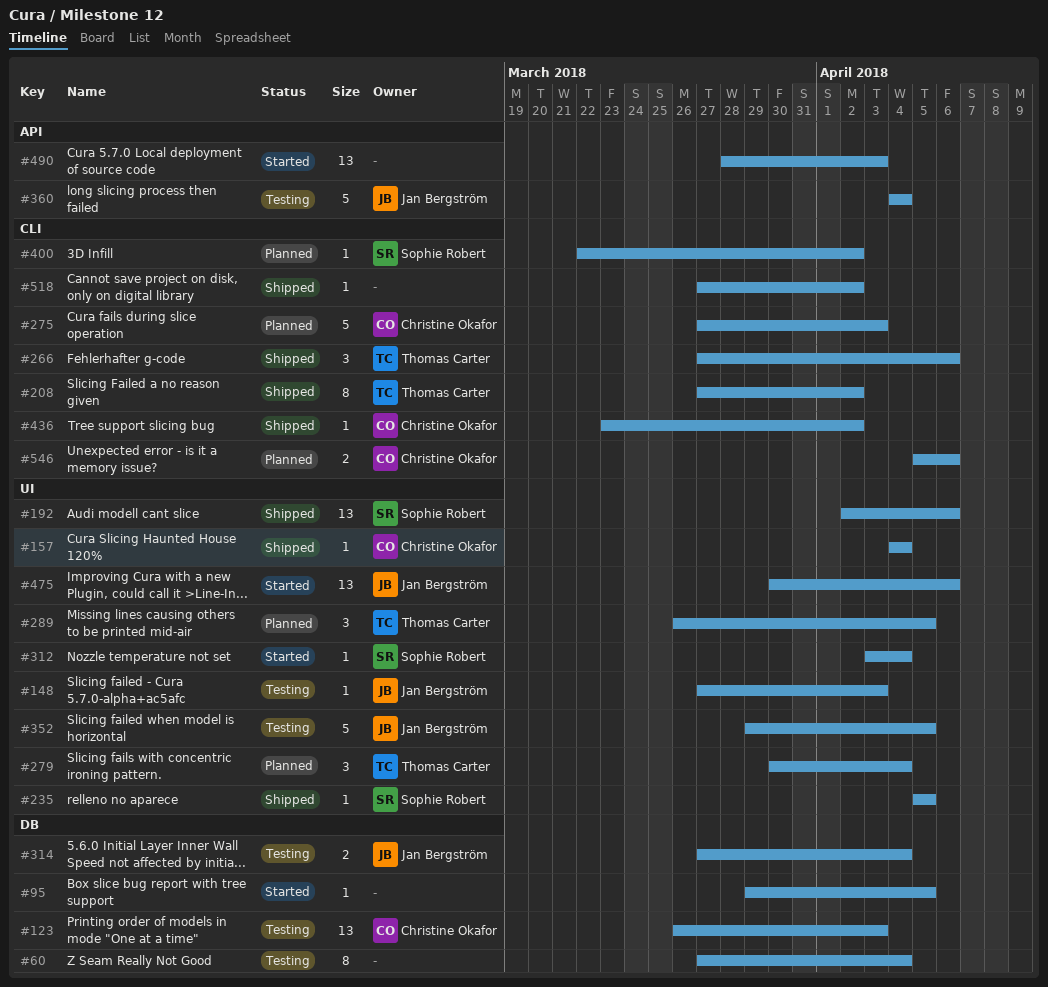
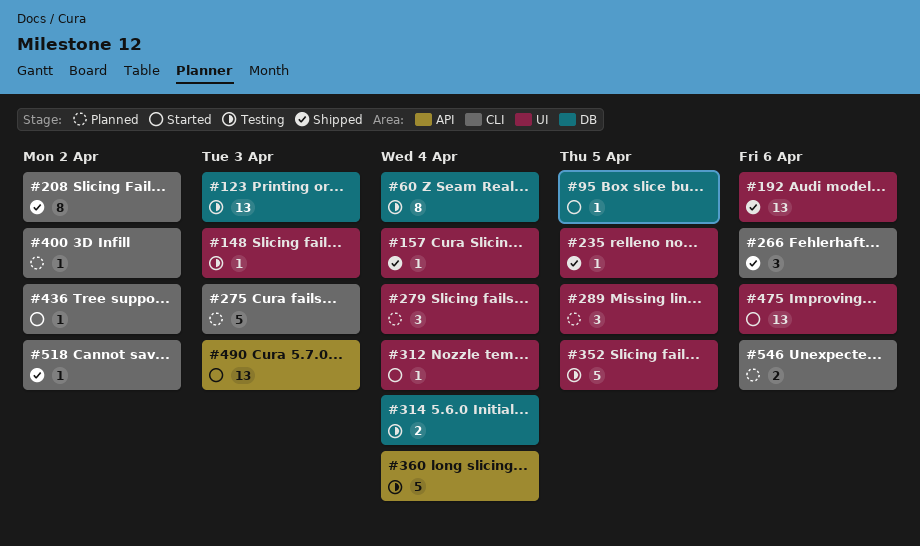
#436, status: Shipped -> Started

